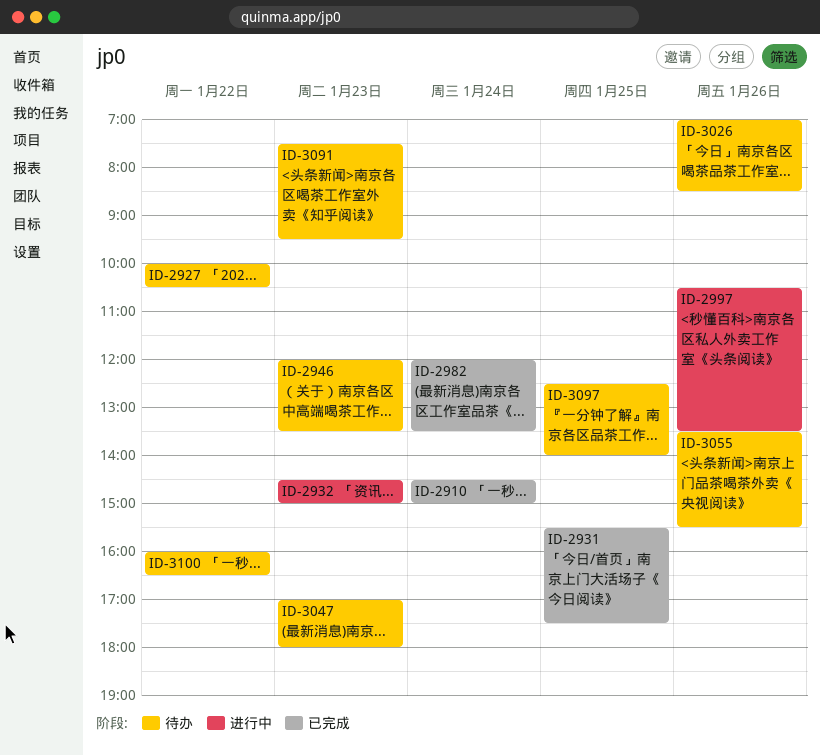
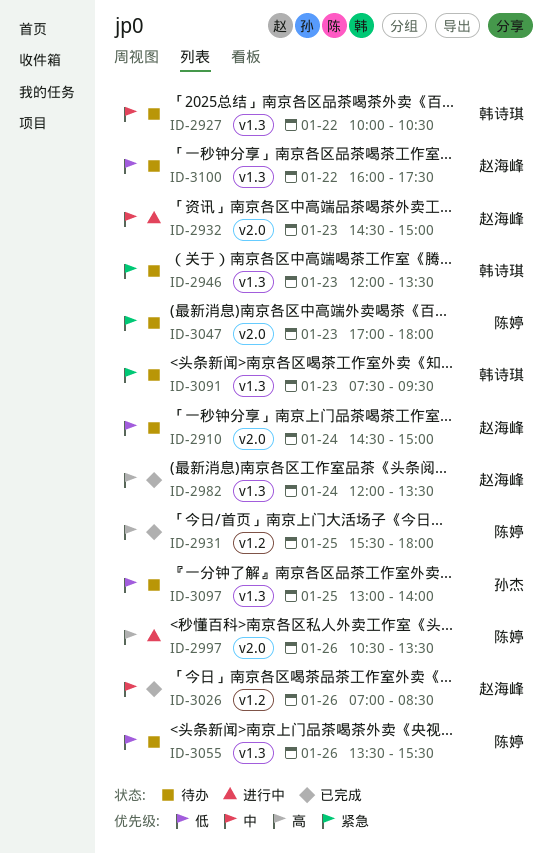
ID-2910, status: 已完成 -> 待办
ID-2931, ends: 17:30 -> 18:00
ID-3026, status: 待办 -> 已完成
ID-3097, begins: 12:30 -> 13:00
ID-3100, ends: 16:30 -> 17:30

